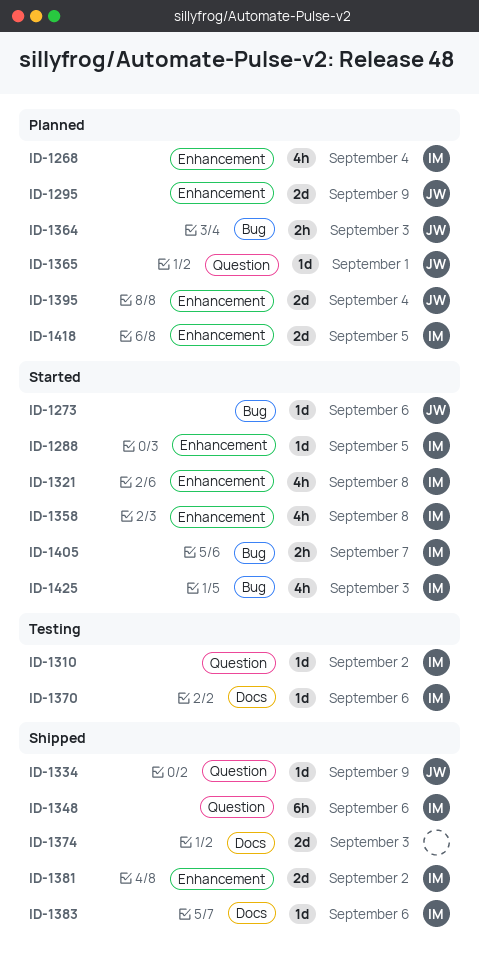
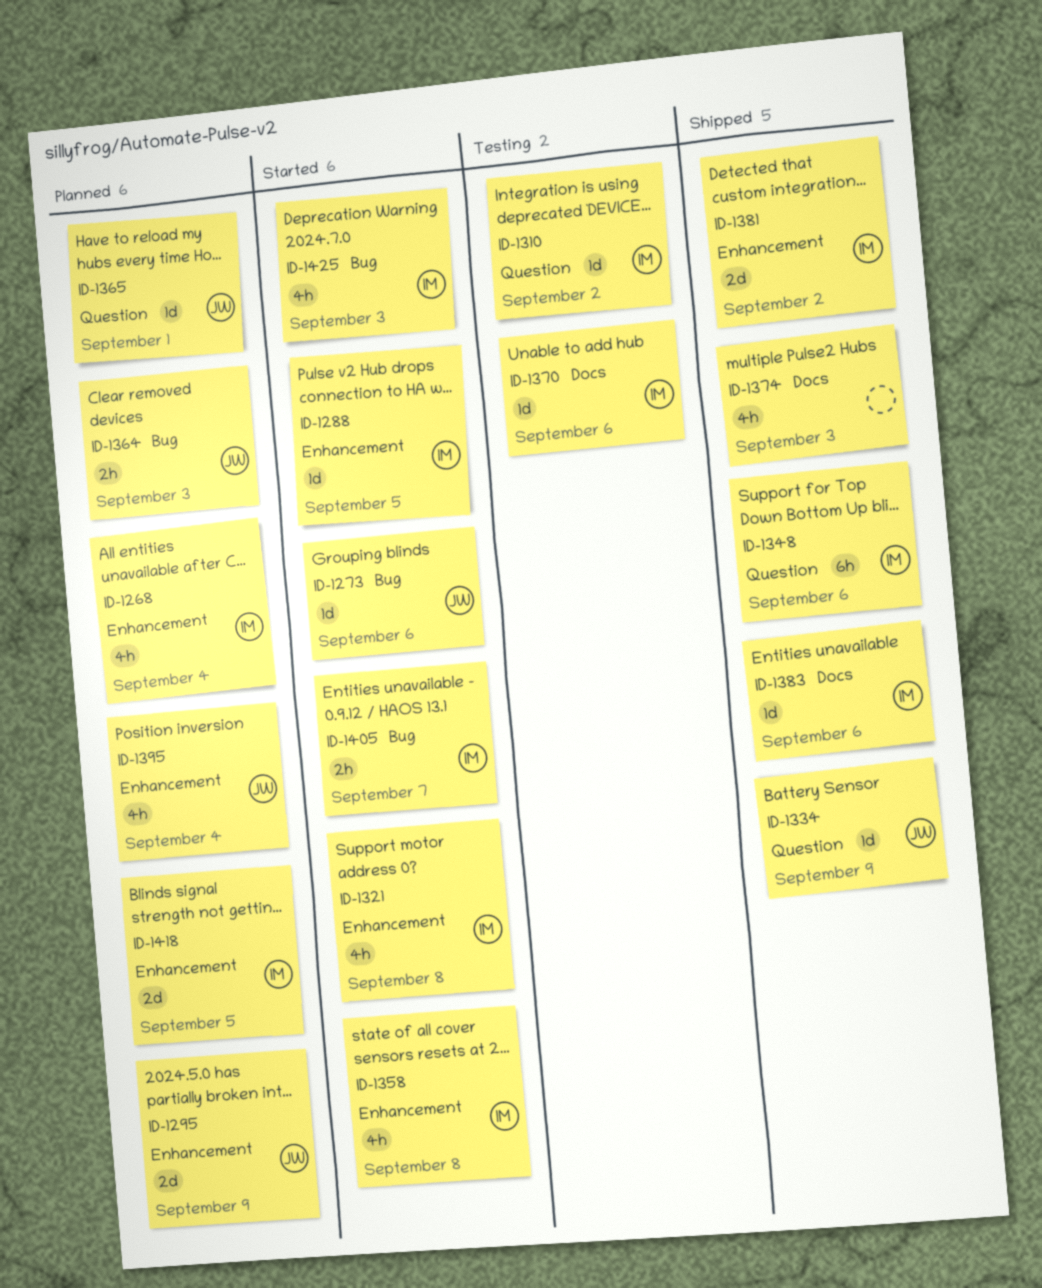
ID-1374, estimate: 2d -> 4h
ID-1395, estimate: 2d -> 4h

